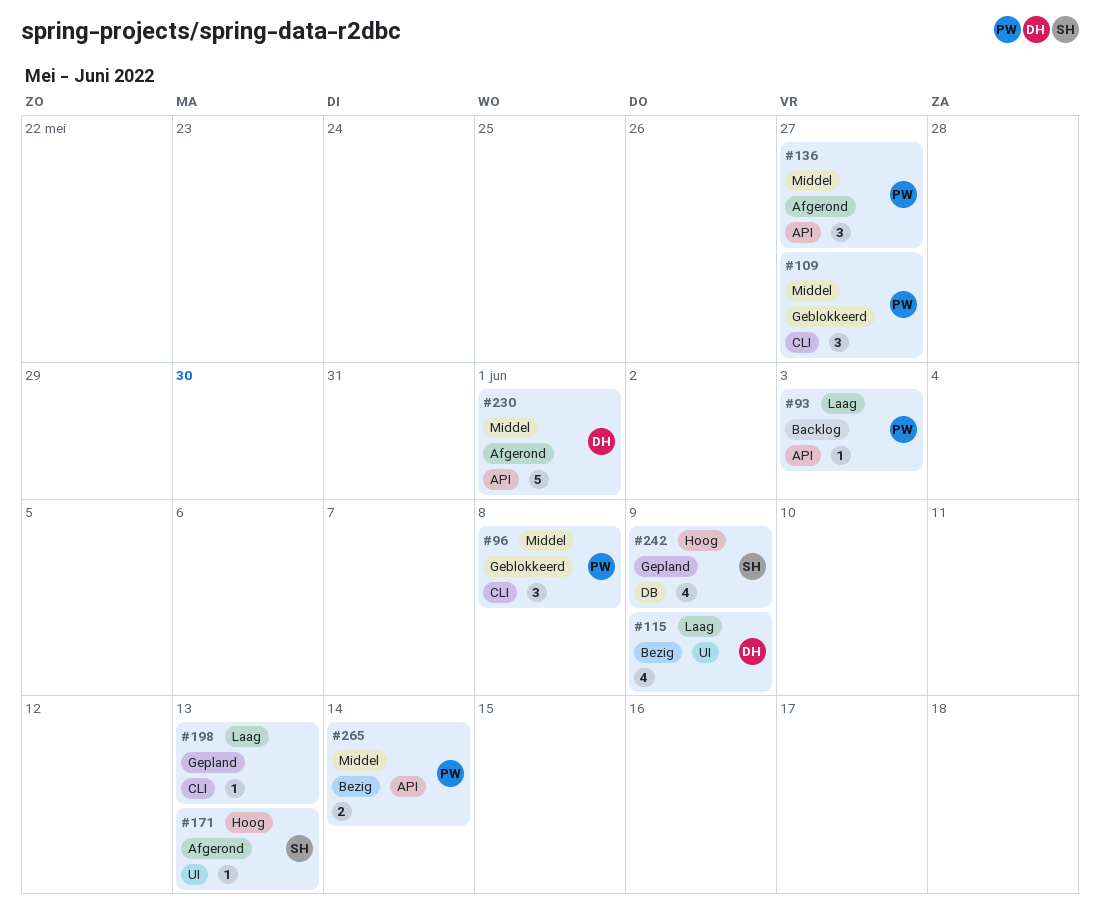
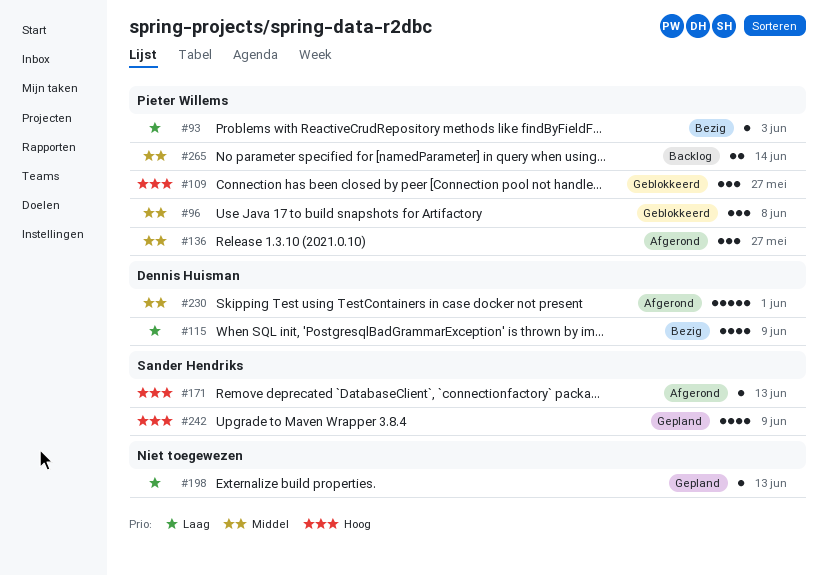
#93, status: Backlog -> Bezig
#109, priority: Middel -> Hoog
#265, status: Bezig -> Backlog

